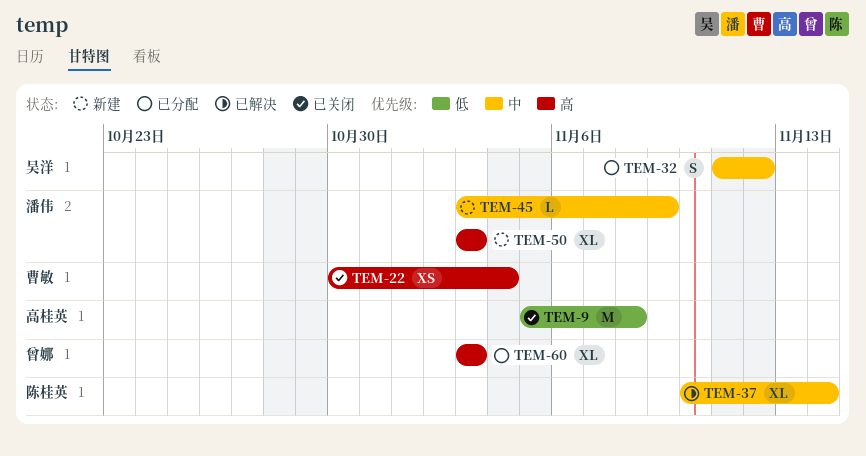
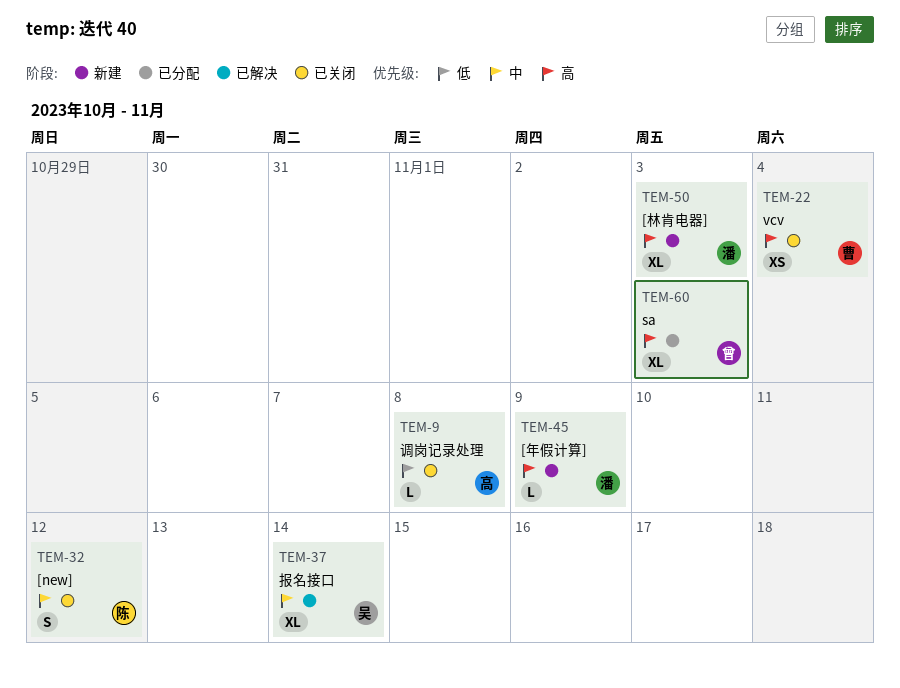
TEM-9, estimate: M -> L
TEM-32, status: 已分配 -> 已关闭
TEM-32, owner: 吴洋 -> 陈桂英
TEM-37, owner: 陈桂英 -> 吴洋
TEM-45, priority: 中 -> 高

